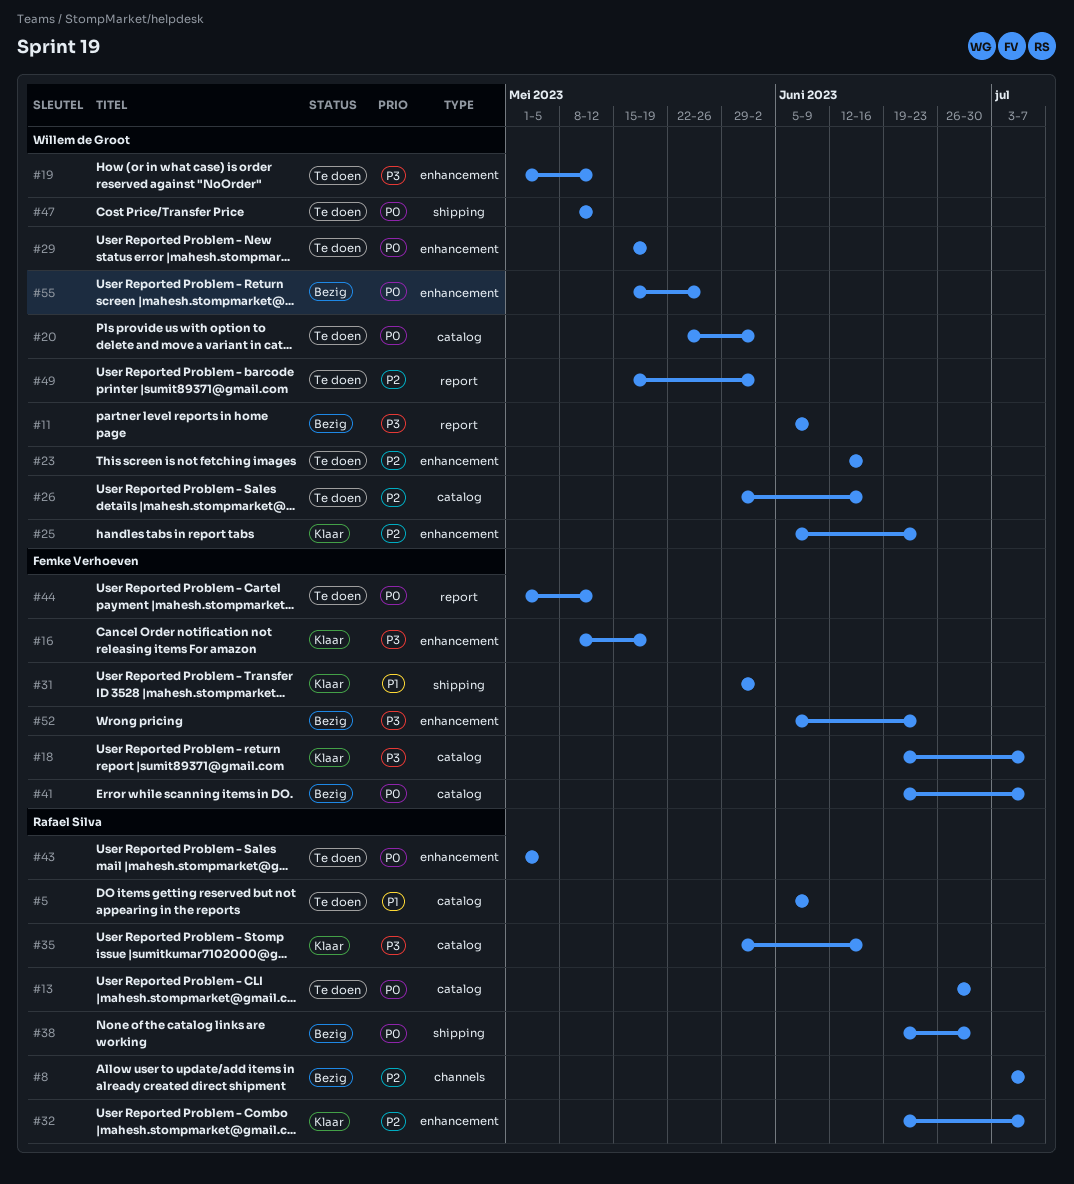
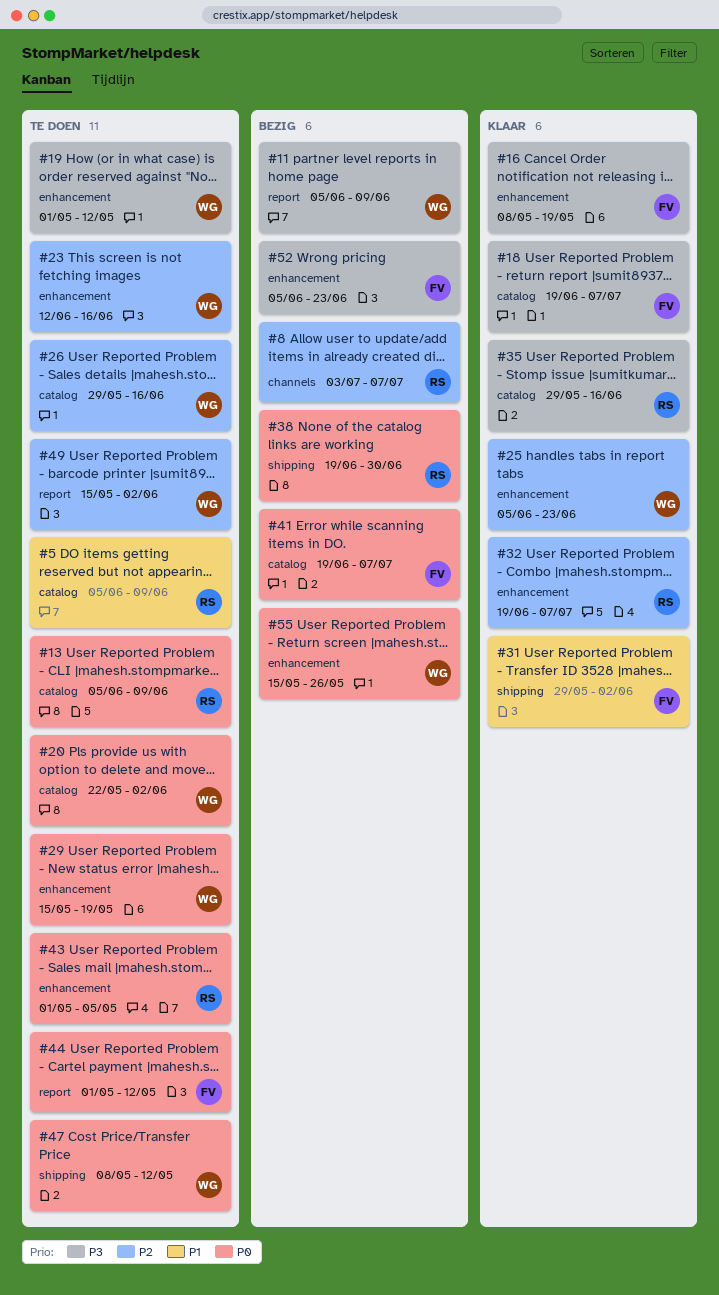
#13, start: Jun 26 -> Jun 5
#13, due: Jun 30 -> Jun 9

